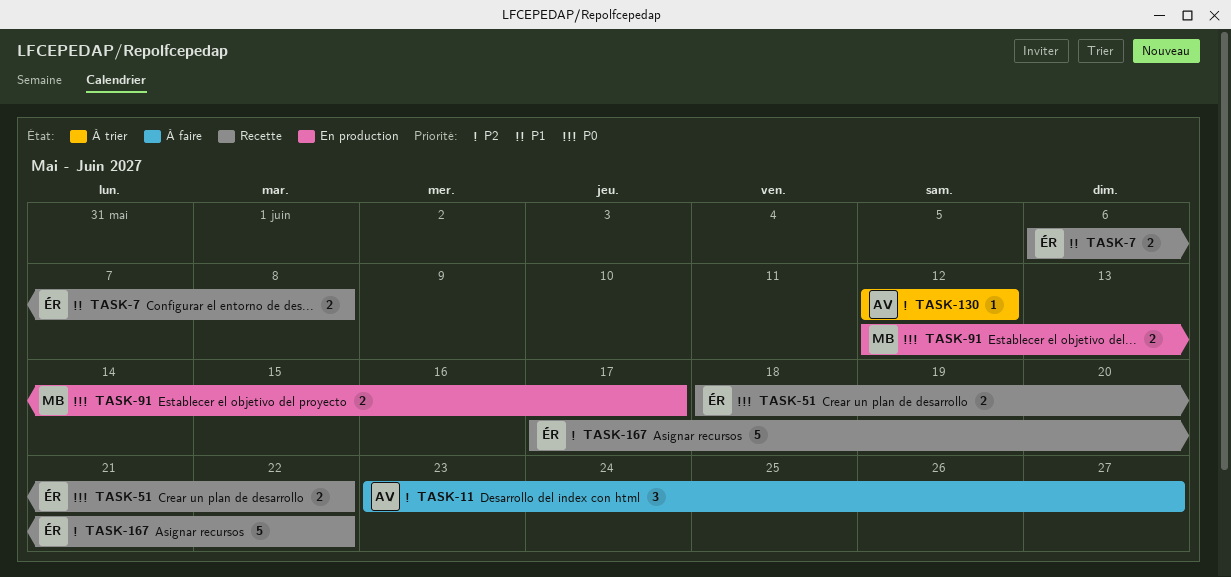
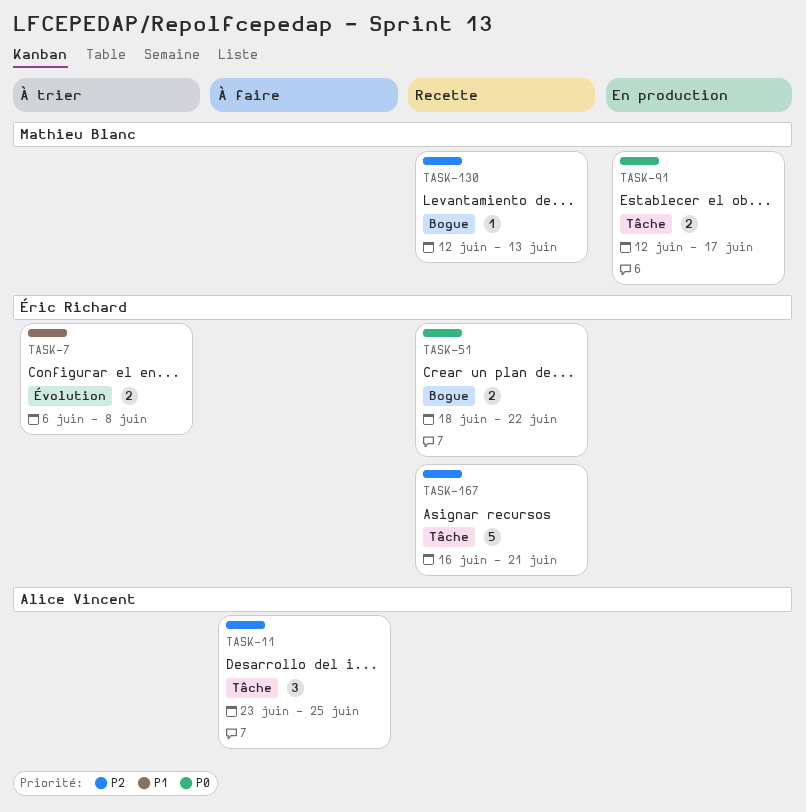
TASK-7, status: Recette -> À trier
TASK-11, due: Jun 27 -> Jun 25
TASK-130, status: À trier -> Recette
TASK-130, owner: Alice Vincent -> Mathieu Blanc
TASK-130, due: Jun 12 -> Jun 13
TASK-167, start: Jun 17 -> Jun 16
TASK-167, due: Jun 22 -> Jun 21

